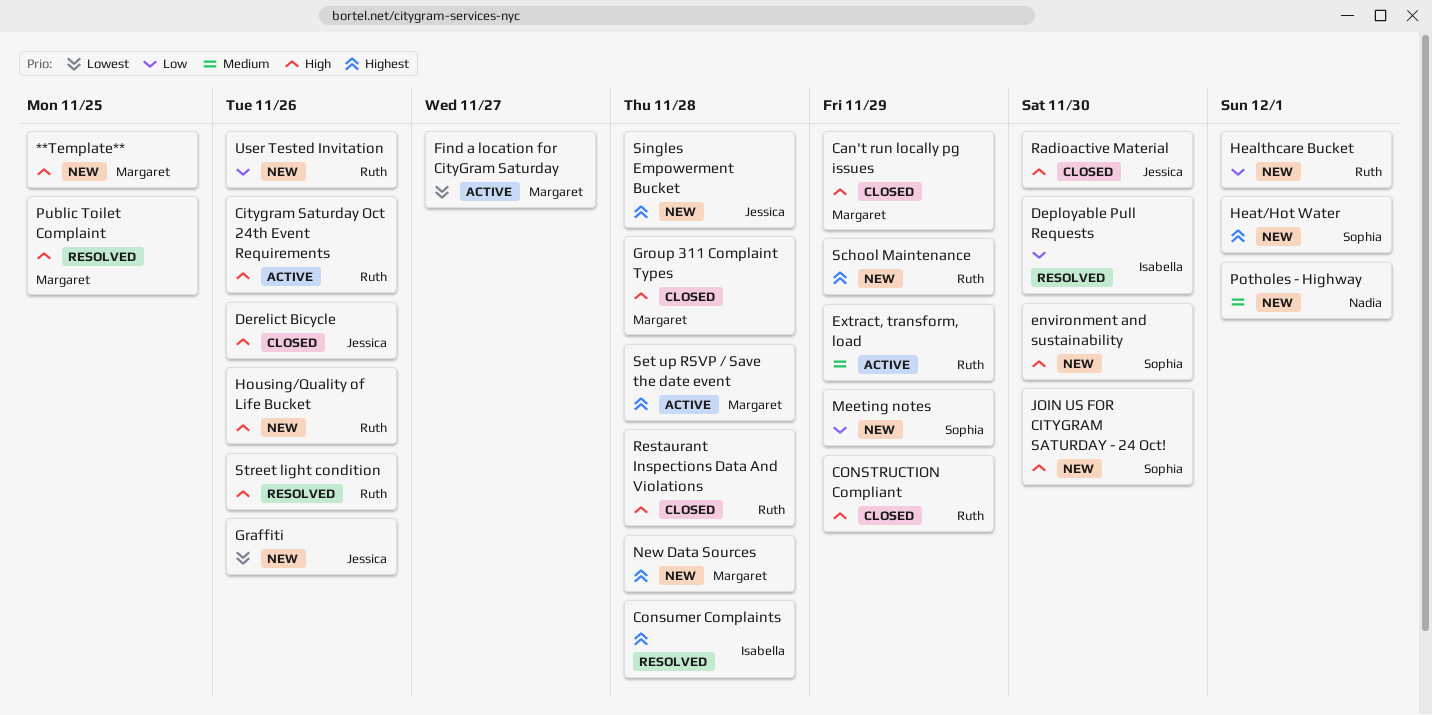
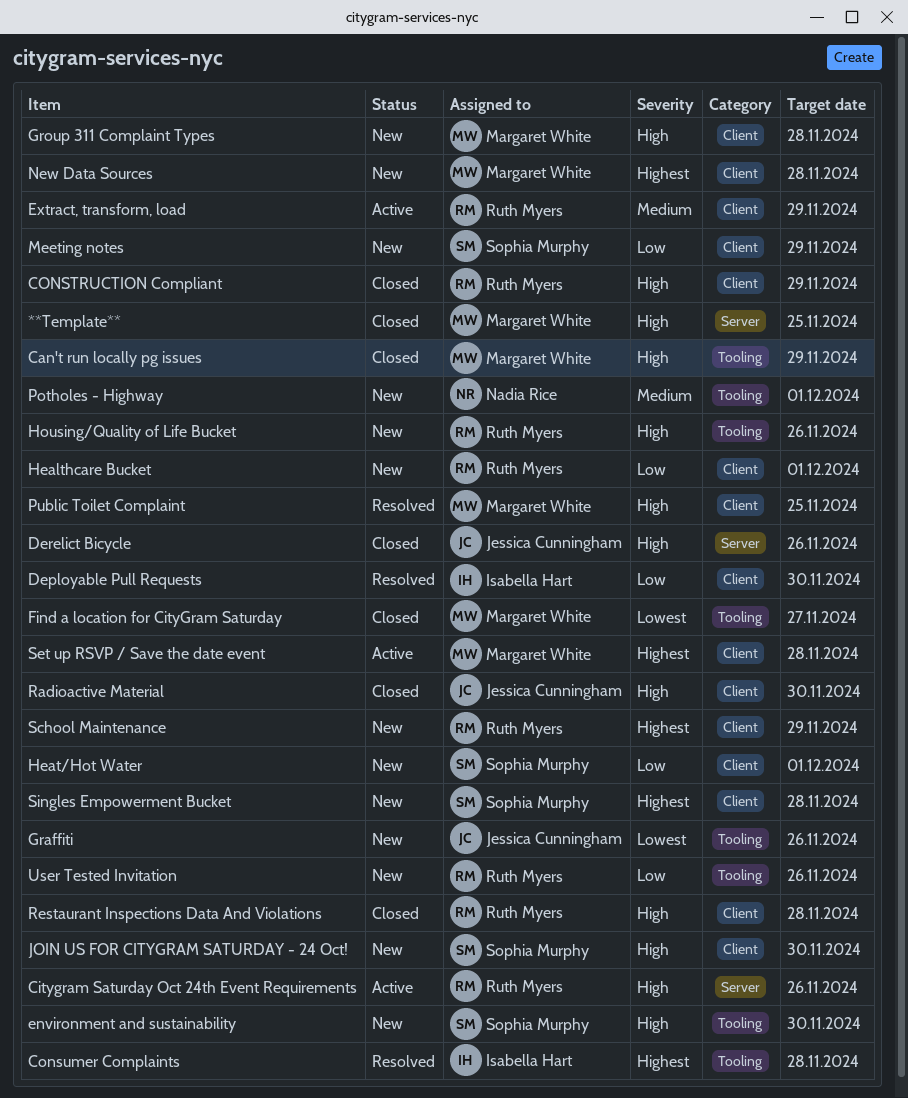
**Template**, status: New -> Closed
Find a location for CityGram Saturday, status: Active -> Closed
Group 311 Complaint Types, status: Closed -> New
Heat/Hot Water, priority: Highest -> Low
Singles Empowerment Bucket, owner: Jessica Cunningham -> Sophia Murphy
Street light condition: present -> none

